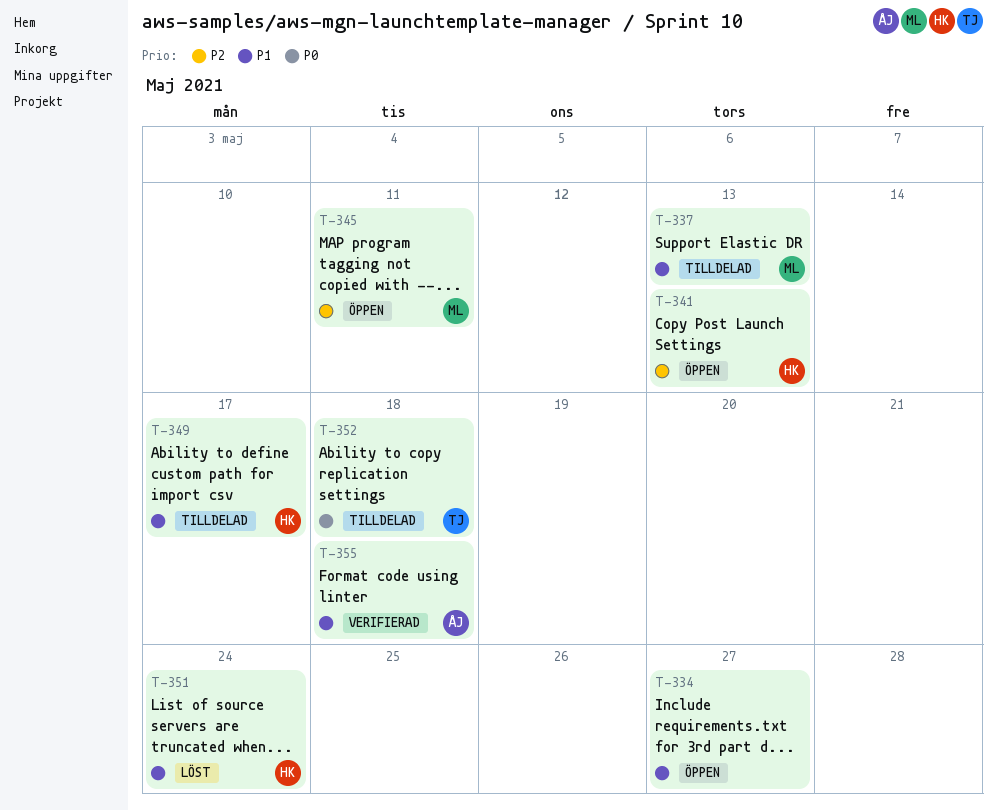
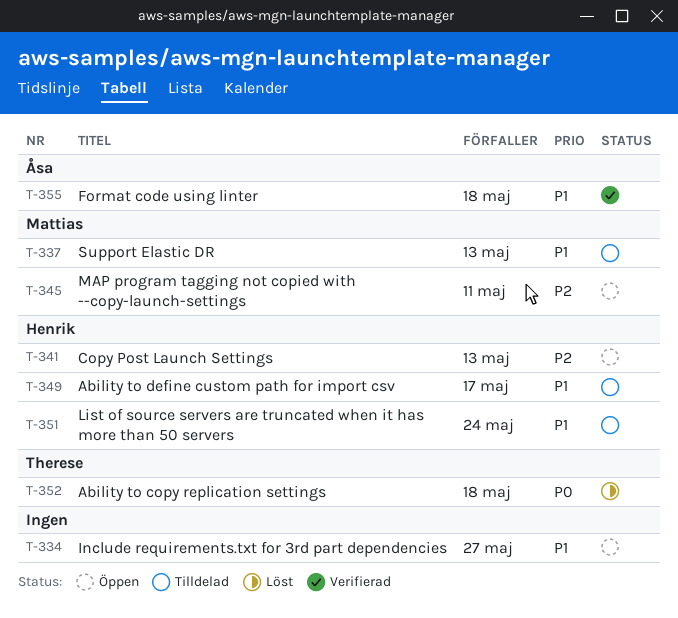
T-351, status: Löst -> Tilldelad
T-352, status: Tilldelad -> Löst

